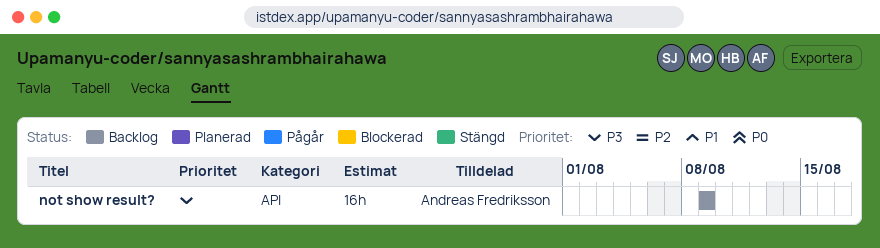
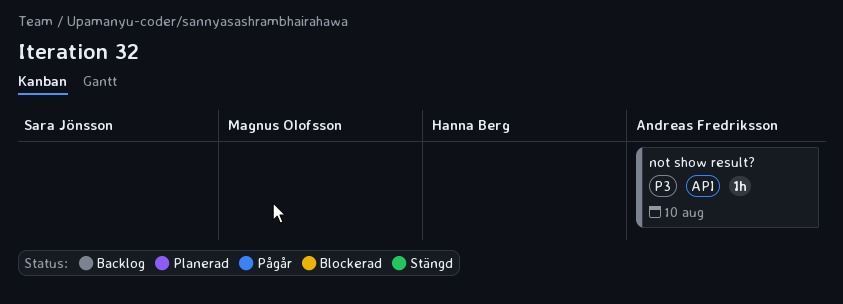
not show result?, estimate: 16h -> 1h
not show result?, due: Aug 9 -> Aug 10

